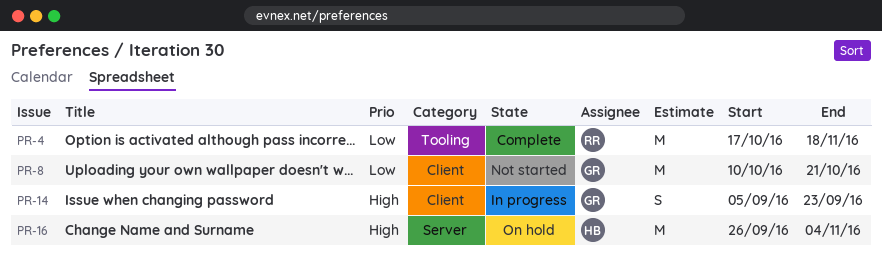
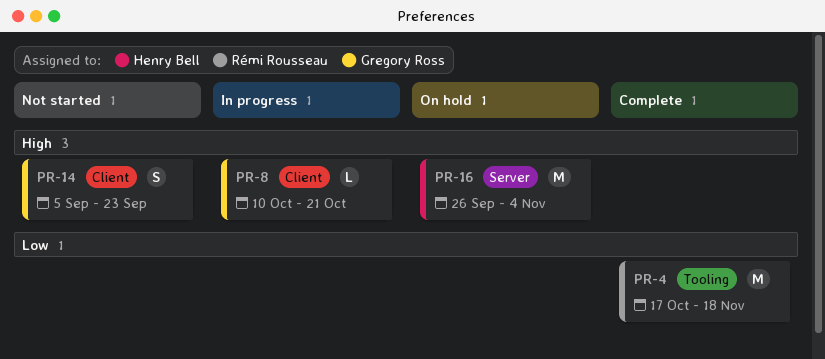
PR-8, status: Not started -> In progress
PR-8, priority: Low -> High
PR-8, estimate: M -> L
PR-14, status: In progress -> Not started

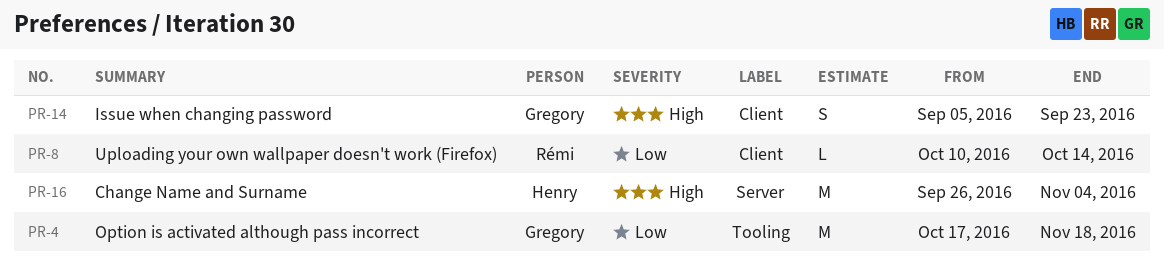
PR-4, owner: Rémi Rousseau -> Gregory Ross
PR-8, owner: Gregory Ross -> Rémi Rousseau
PR-8, priority: High -> Low
PR-8, due: Oct 21 -> Oct 14

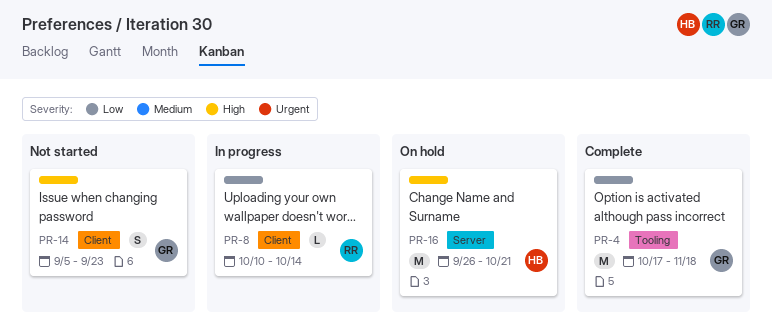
PR-16, due: Nov 4 -> Oct 21

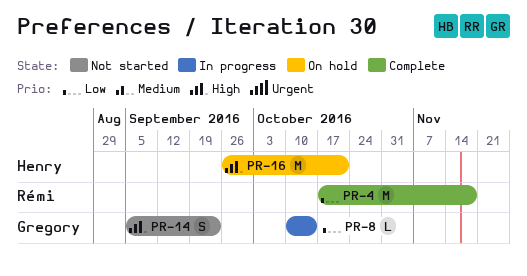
PR-4, owner: Gregory -> Rémi
PR-8, owner: Rémi -> Gregory

